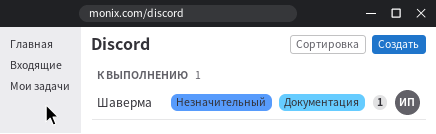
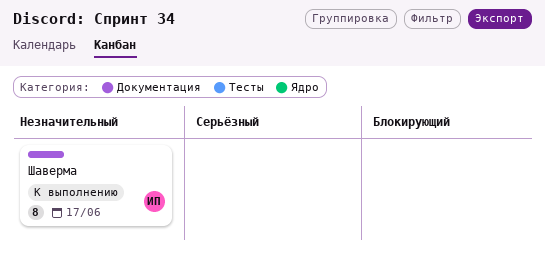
Шаверма, estimate: 1 -> 8

